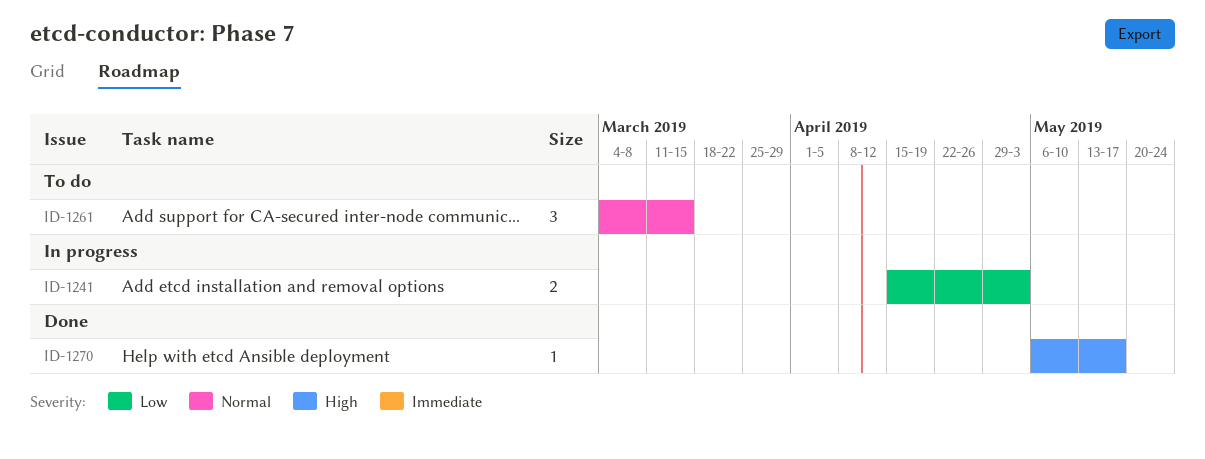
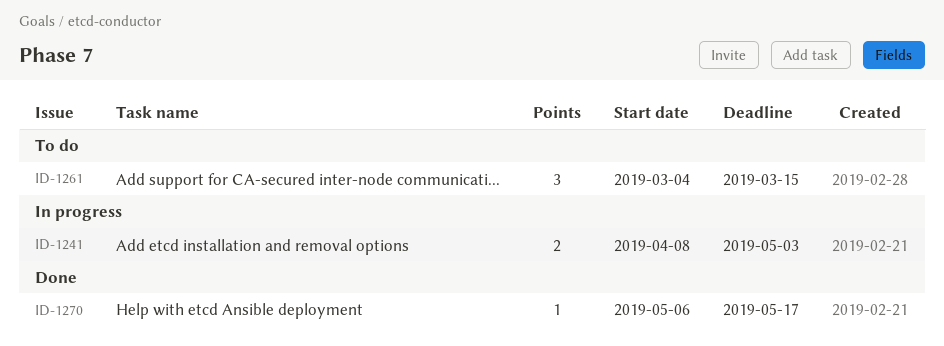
ID-1241, start: Apr 15 -> Apr 8

